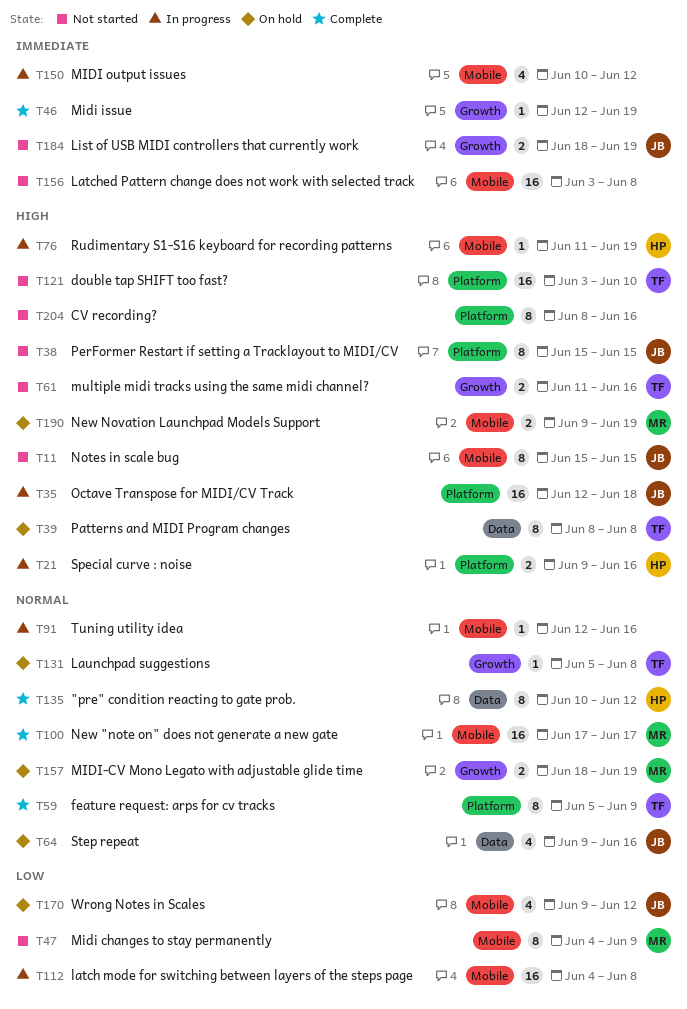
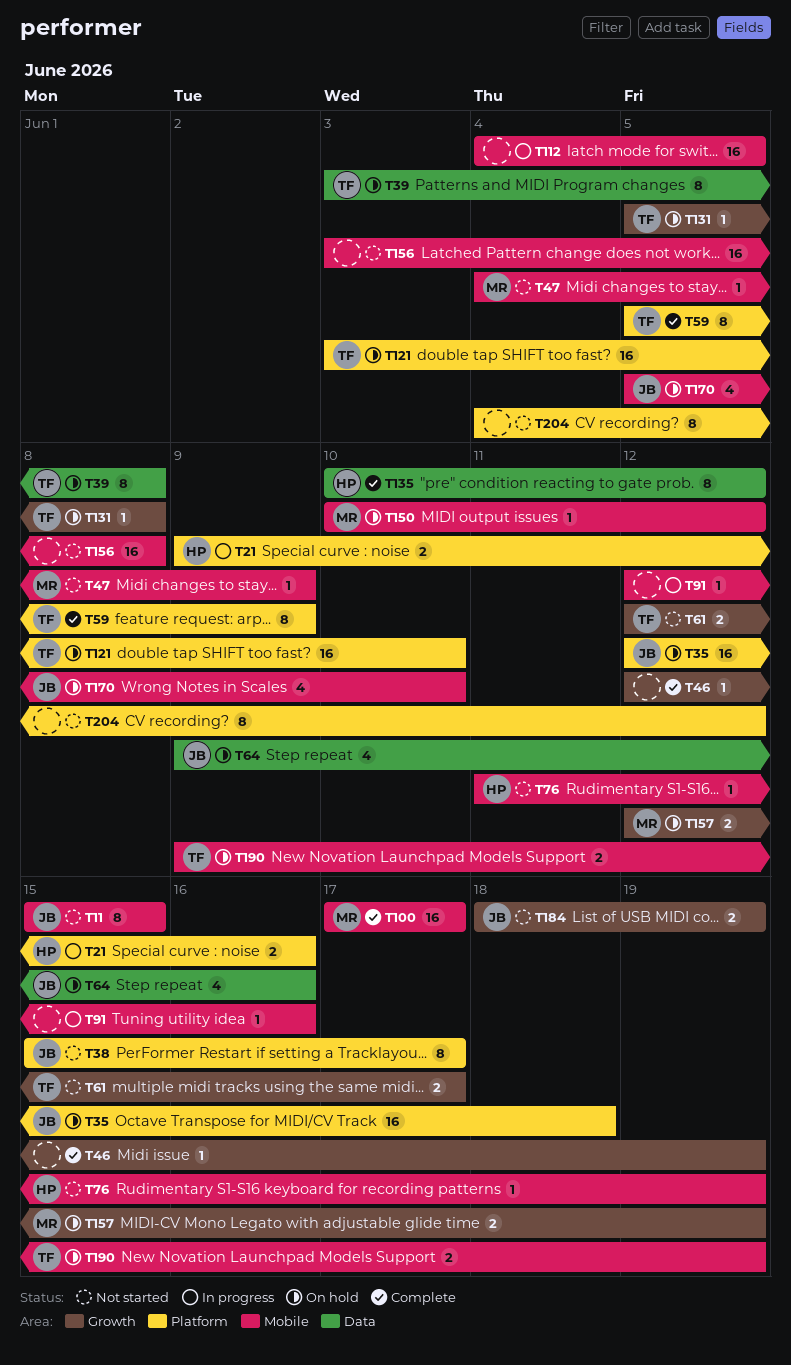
T35, status: In progress -> On hold
T38, due: Jun 15 -> Jun 17
T39, start: Jun 8 -> Jun 3
T47, estimate: 8 -> 1
T61, start: Jun 11 -> Jun 12
T61, due: Jun 16 -> Jun 17
T76, status: In progress -> Not started
T112, due: Jun 8 -> Jun 5
T121, status: Not started -> On hold
T150, status: In progress -> On hold
T150, owner: none -> MR
T150, estimate: 4 -> 1
T157, start: Jun 18 -> Jun 12
T170, start: Jun 9 -> Jun 5
T170, due: Jun 12 -> Jun 10
T190, owner: MR -> TF
T204, start: Jun 8 -> Jun 4
T204, due: Jun 16 -> Jun 12

